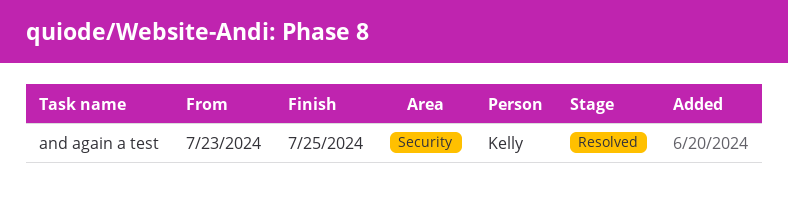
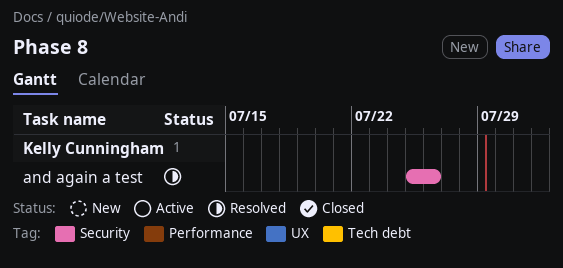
and again a test, start: Jul 23 -> Jul 25
and again a test, due: Jul 25 -> Jul 26

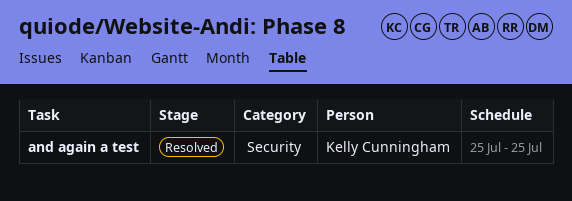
and again a test, due: Jul 26 -> Jul 25

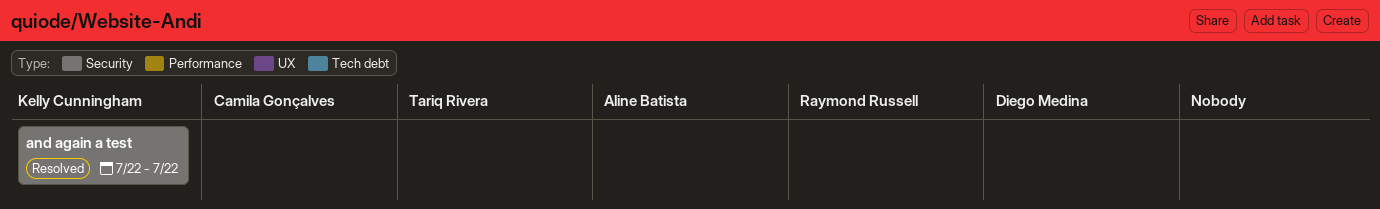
and again a test, start: Jul 25 -> Jul 22
and again a test, due: Jul 25 -> Jul 22

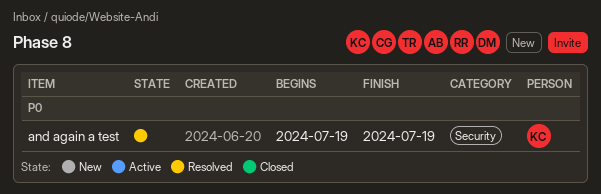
and again a test, start: Jul 22 -> Jul 19
and again a test, due: Jul 22 -> Jul 19

